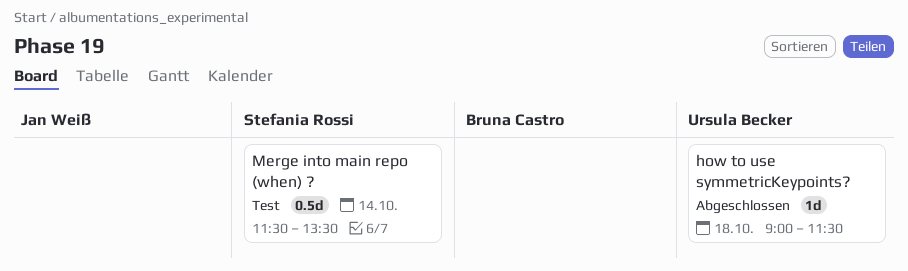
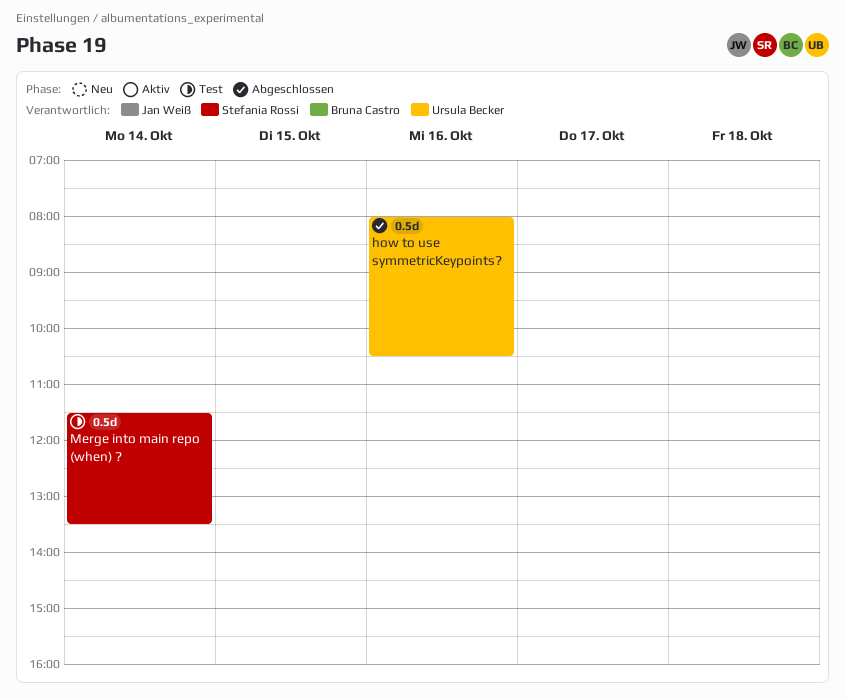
how to use symmetricKeypoints?, estimate: 1d -> 0.5d
how to use symmetricKeypoints?, day: Oct 18 -> Oct 16
how to use symmetricKeypoints?, begins: 09:00 -> 08:00
how to use symmetricKeypoints?, ends: 11:30 -> 10:30

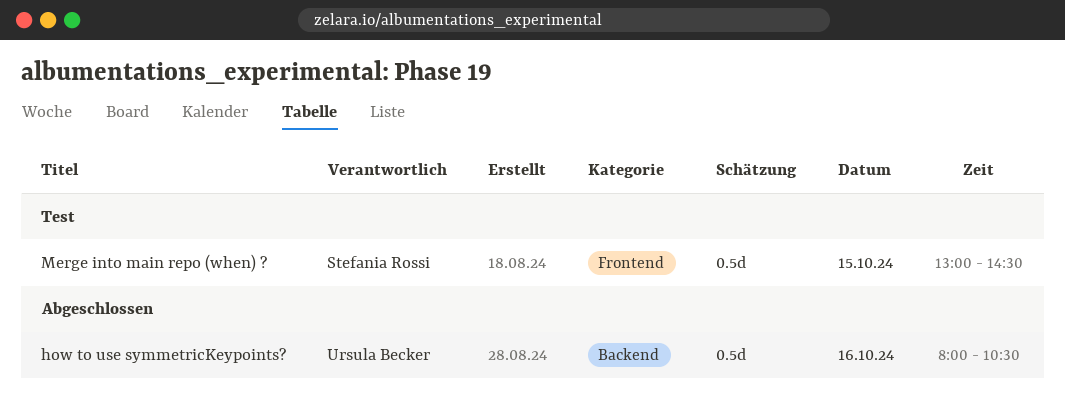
Merge into main repo (when) ?, day: Oct 14 -> Oct 15
Merge into main repo (when) ?, begins: 11:30 -> 13:00
Merge into main repo (when) ?, ends: 13:30 -> 14:30

